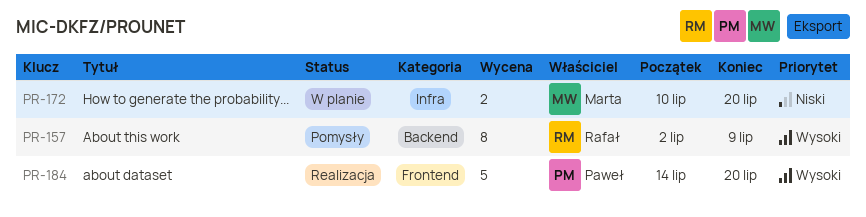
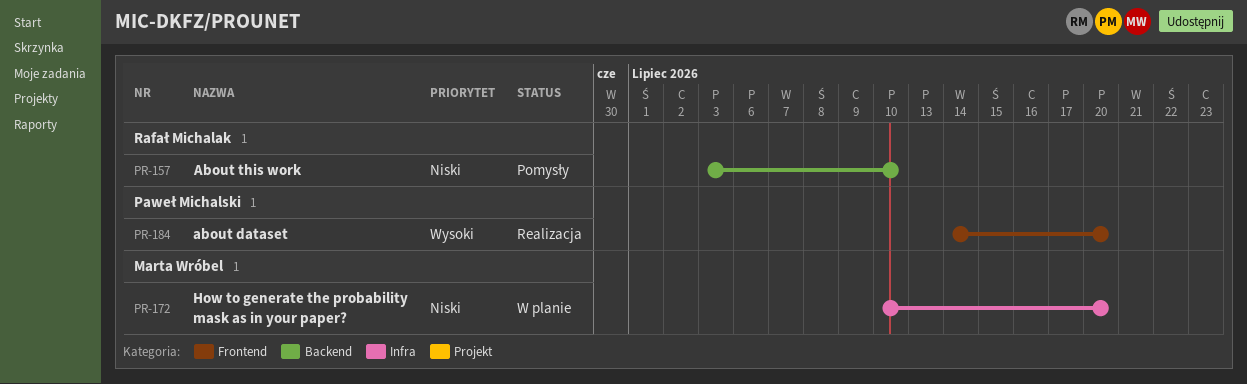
PR-157, priority: Wysoki -> Niski
PR-157, start: Jul 2 -> Jul 3
PR-157, due: Jul 9 -> Jul 10

